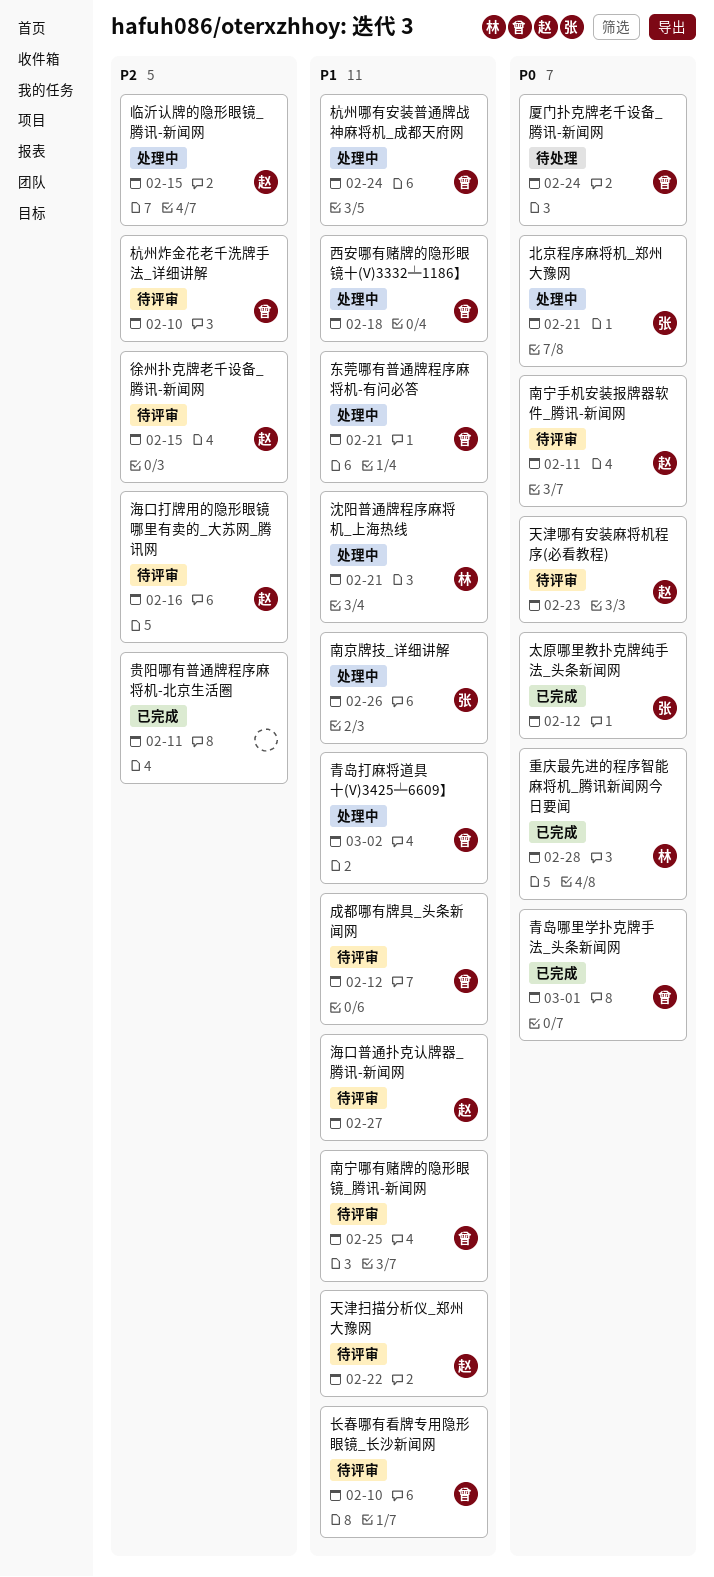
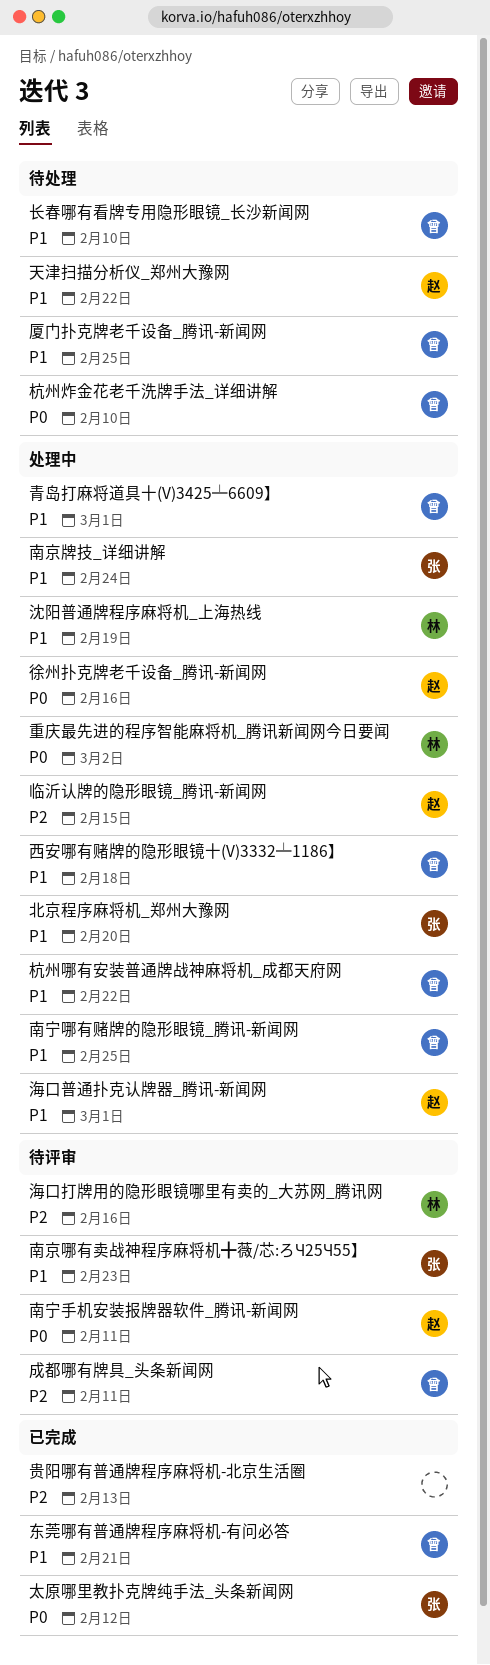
东莞哪有普通牌程序麻将机-有问必答, status: 处理中 -> 已完成
北京程序麻将机_郑州大豫网, priority: P0 -> P1
北京程序麻将机_郑州大豫网, due: Feb 21 -> Feb 20
南京哪有卖战神程序麻将机╋薇/芯:ろЧ25Ч55】: none -> present
南京牌技_详细讲解, due: Feb 26 -> Feb 24
南宁哪有赌牌的隐形眼镜_腾讯-新闻网, status: 待评审 -> 处理中
厦门扑克牌老千设备_腾讯-新闻网, priority: P0 -> P1
厦门扑克牌老千设备_腾讯-新闻网, due: Feb 24 -> Feb 25
天津哪有安装麻将机程序(必看教程): present -> none
天津扫描分析仪_郑州大豫网, status: 待评审 -> 待处理
徐州扑克牌老千设备_腾讯-新闻网, status: 待评审 -> 处理中
徐州扑克牌老千设备_腾讯-新闻网, priority: P2 -> P0
徐州扑克牌老千设备_腾讯-新闻网, due: Feb 15 -> Feb 16
成都哪有牌具_头条新闻网, priority: P1 -> P2
成都哪有牌具_头条新闻网, due: Feb 12 -> Feb 11
杭州哪有安装普通牌战神麻将机_成都天府网, due: Feb 24 -> Feb 22
杭州炸金花老千洗牌手法_详细讲解, status: 待评审 -> 待处理
杭州炸金花老千洗牌手法_详细讲解, priority: P2 -> P0
沈阳普通牌程序麻将机_上海热线, due: Feb 21 -> Feb 19
海口打牌用的隐形眼镜哪里有卖的_大苏网_腾讯网, owner: 赵 -> 林
海口普通扑克认牌器_腾讯-新闻网, status: 待评审 -> 处理中
海口普通扑克认牌器_腾讯-新闻网, due: Feb 27 -> Mar 1
贵阳哪有普通牌程序麻将机-北京生活圈, due: Feb 11 -> Feb 13
重庆最先进的程序智能麻将机_腾讯新闻网今日要闻, status: 已完成 -> 处理中
重庆最先进的程序智能麻将机_腾讯新闻网今日要闻, due: Feb 28 -> Mar 2
长春哪有看牌专用隐形眼镜_长沙新闻网, status: 待评审 -> 待处理
青岛哪里学扑克牌手法_头条新闻网: present -> none
青岛打麻将道具十(V)3425╧6609】, due: Mar 2 -> Mar 1

